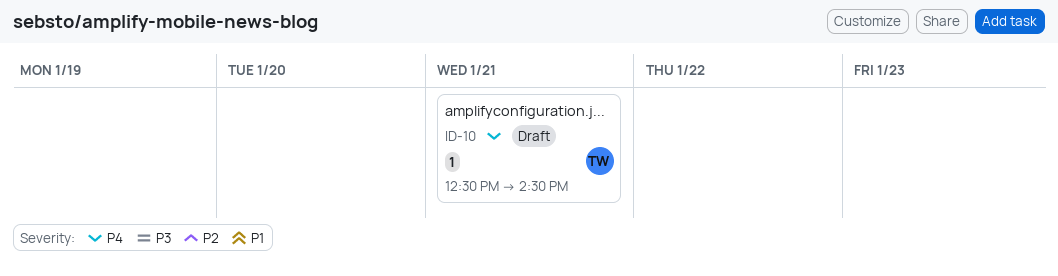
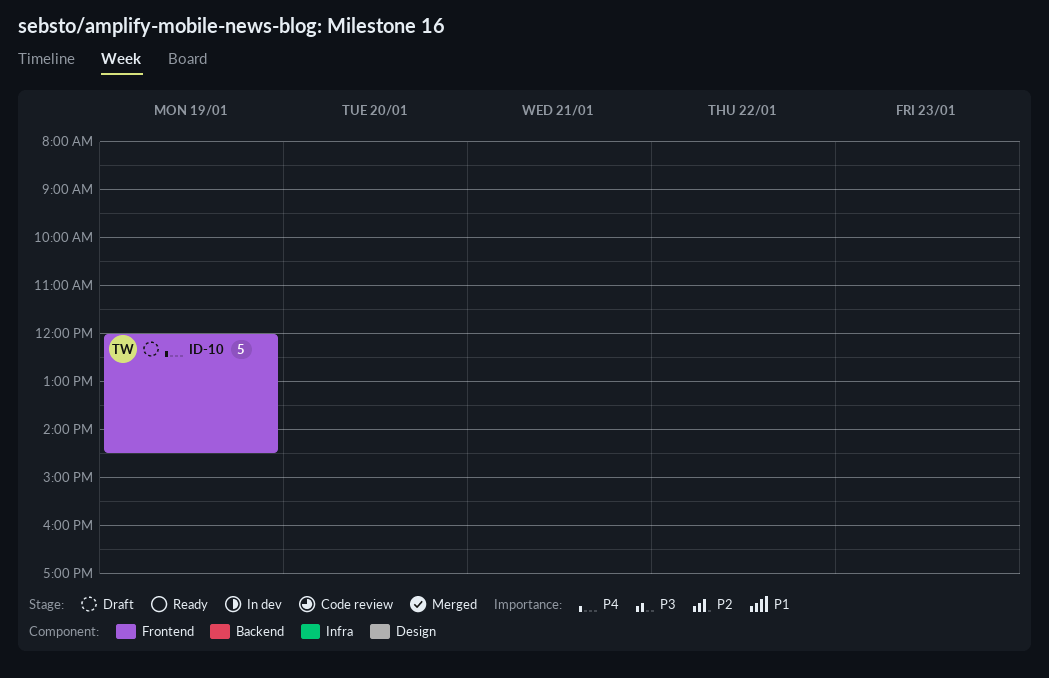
ID-10, estimate: 1 -> 5
ID-10, day: Jan 21 -> Jan 19
ID-10, begins: 12:30 -> 12:00

